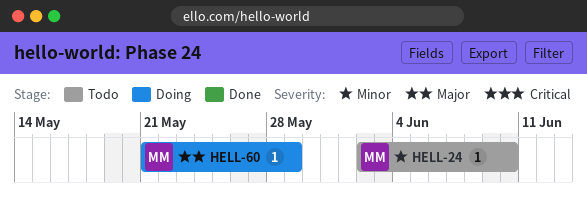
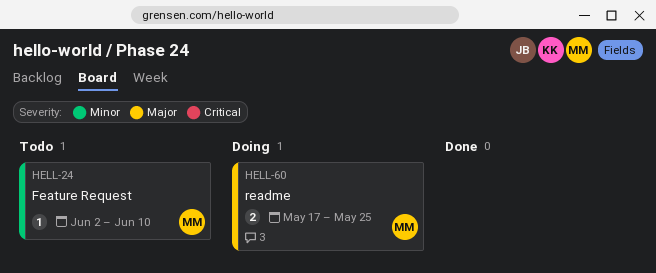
HELL-60, estimate: 1 -> 2
HELL-60, start: May 21 -> May 17
HELL-60, due: May 29 -> May 25

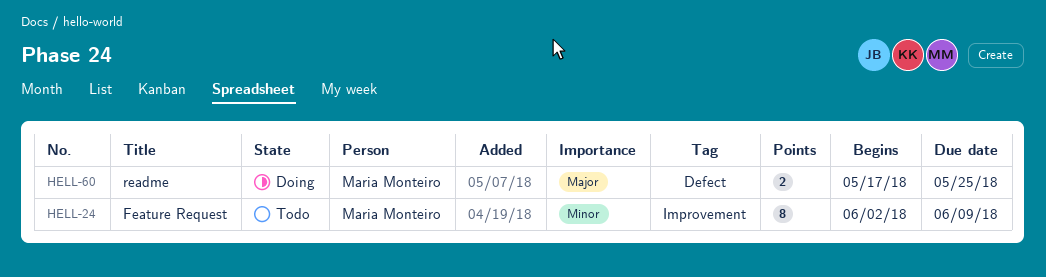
HELL-24, estimate: 1 -> 8
HELL-24, due: Jun 10 -> Jun 9

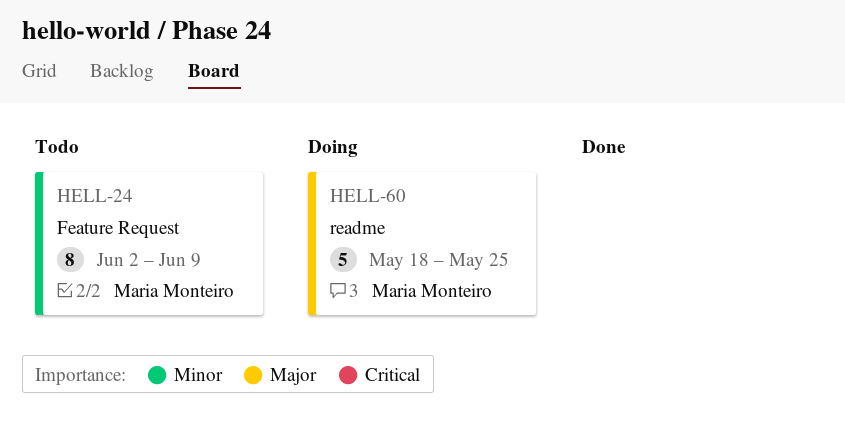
HELL-60, estimate: 2 -> 5
HELL-60, start: May 17 -> May 18

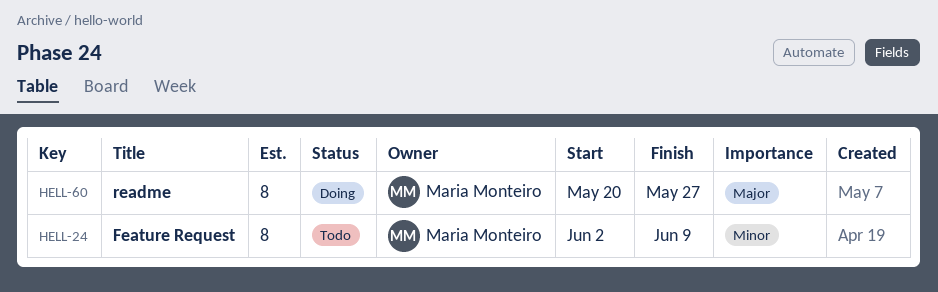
HELL-60, estimate: 5 -> 8
HELL-60, start: May 18 -> May 20
HELL-60, due: May 25 -> May 27

